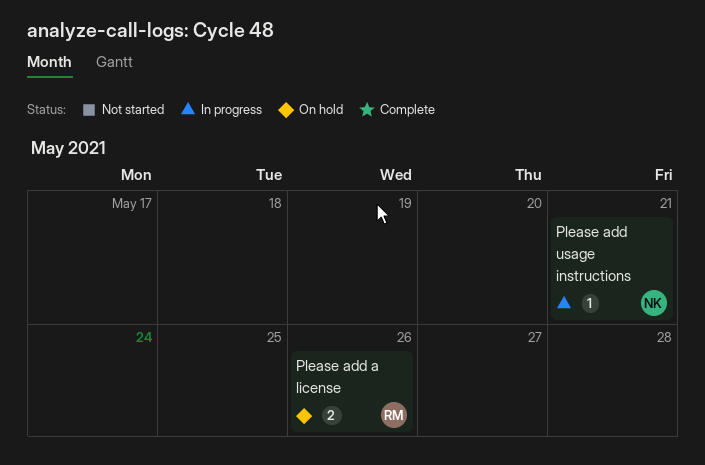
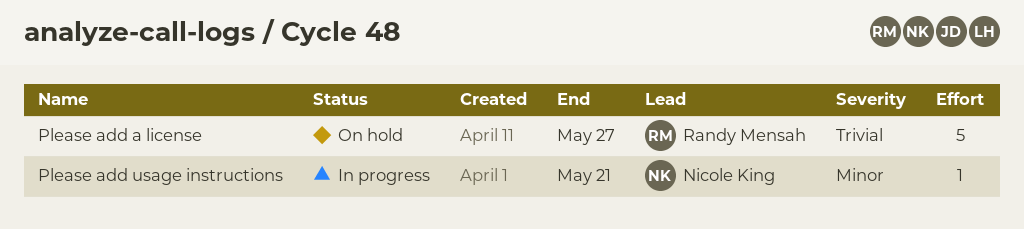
Please add a license, estimate: 2 -> 5
Please add a license, due: May 26 -> May 27

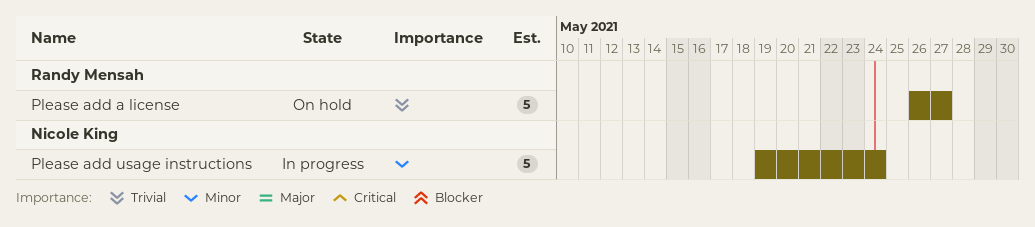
Please add usage instructions, estimate: 1 -> 5
Please add usage instructions, due: May 21 -> May 24

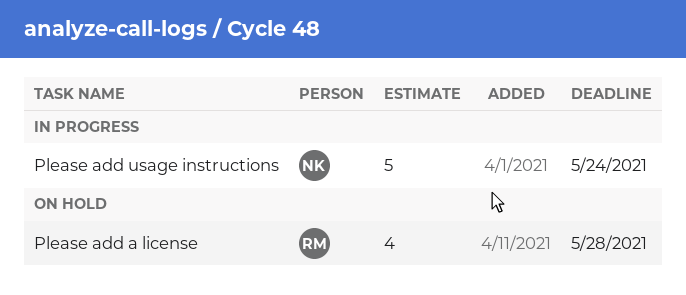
Please add a license, estimate: 5 -> 4
Please add a license, due: May 27 -> May 28

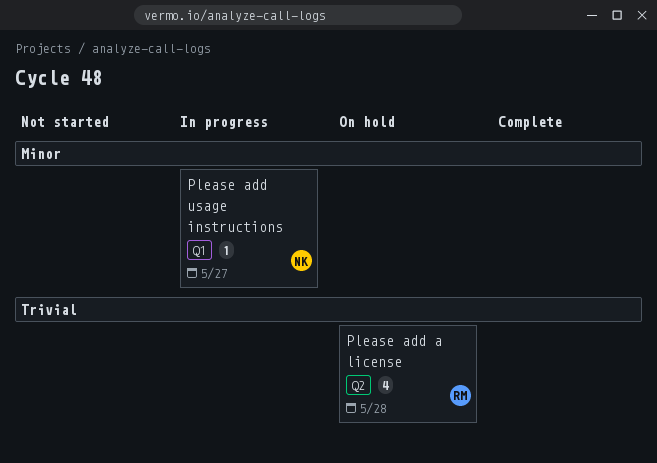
Please add usage instructions, estimate: 5 -> 1
Please add usage instructions, due: May 24 -> May 27

